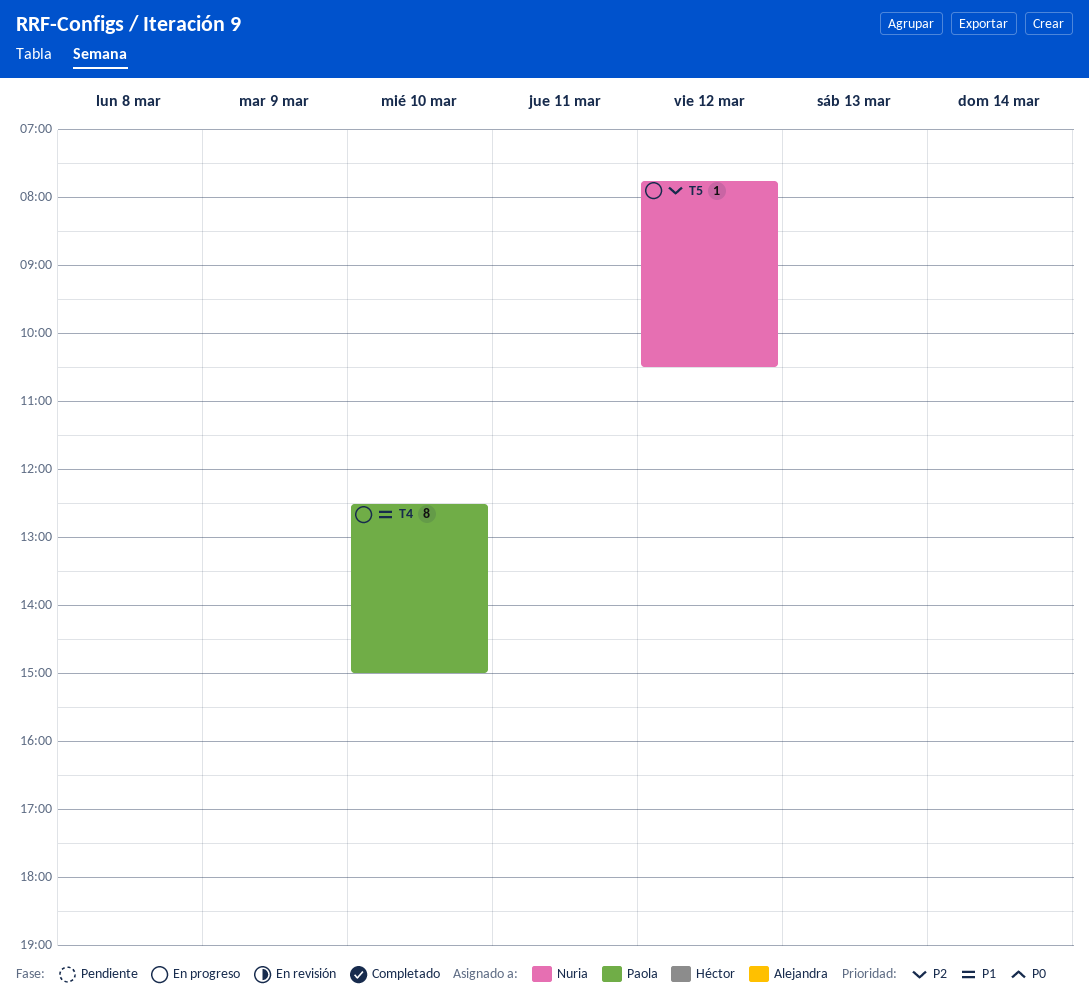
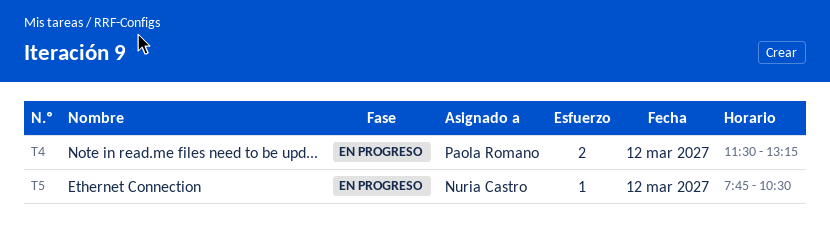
T4, estimate: 8 -> 2
T4, day: Mar 10 -> Mar 12
T4, begins: 12:30 -> 11:30
T4, ends: 15:00 -> 13:15

